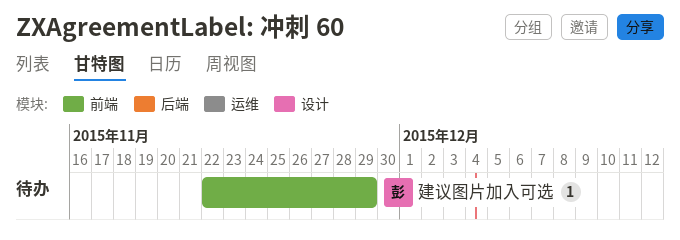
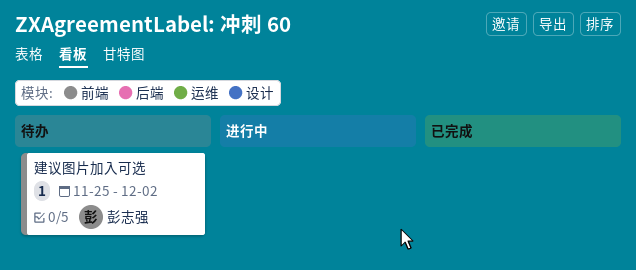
建议图片加入可选, start: Nov 22 -> Nov 25
建议图片加入可选, due: Nov 29 -> Dec 2

